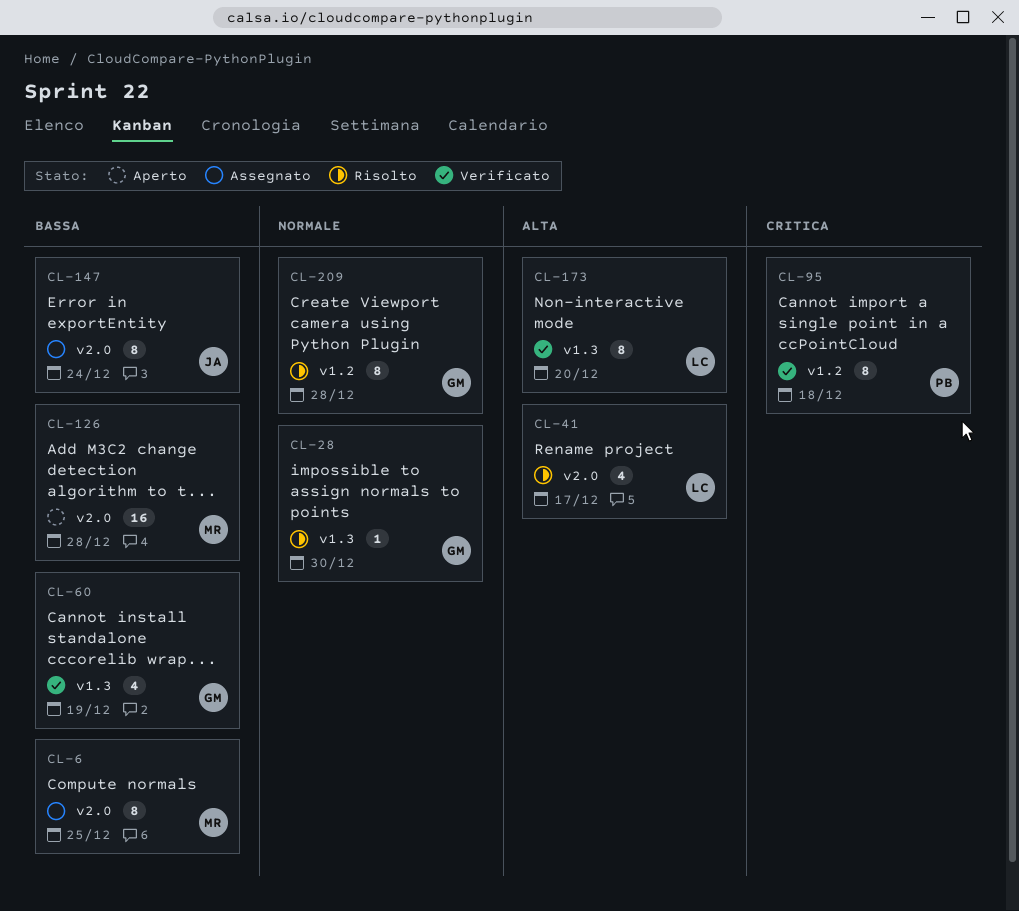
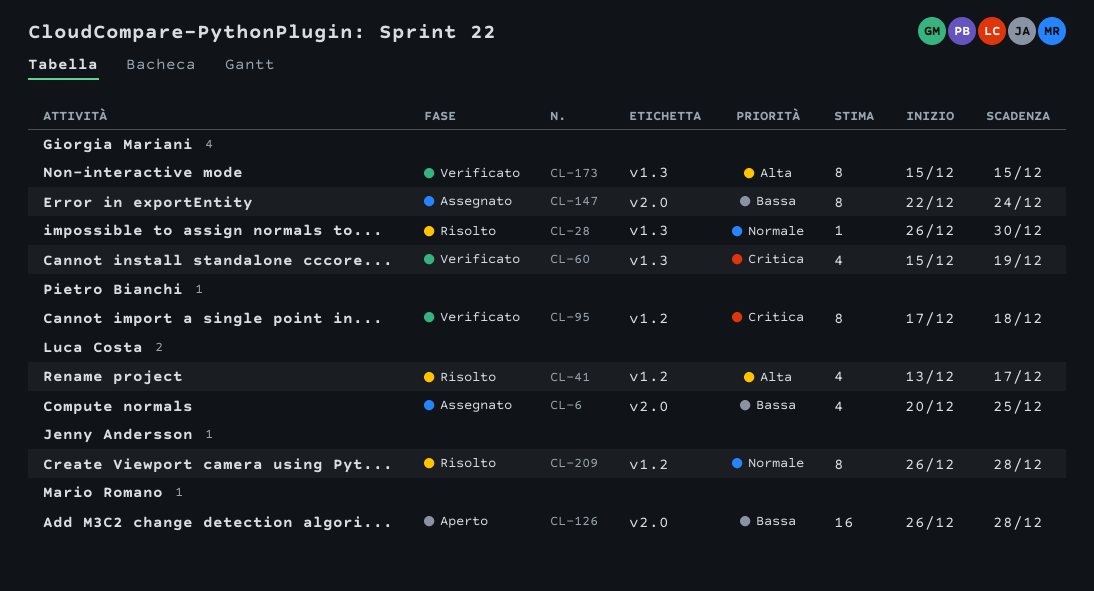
CL-6, owner: Mario Romano -> Luca Costa
CL-6, estimate: 8 -> 4
CL-41, label: v2.0 -> v1.2
CL-60, priority: Bassa -> Critica
CL-147, owner: Jenny Andersson -> Giorgia Mariani
CL-173, owner: Luca Costa -> Giorgia Mariani
CL-173, due: Dec 20 -> Dec 15
CL-209, owner: Giorgia Mariani -> Jenny Andersson

